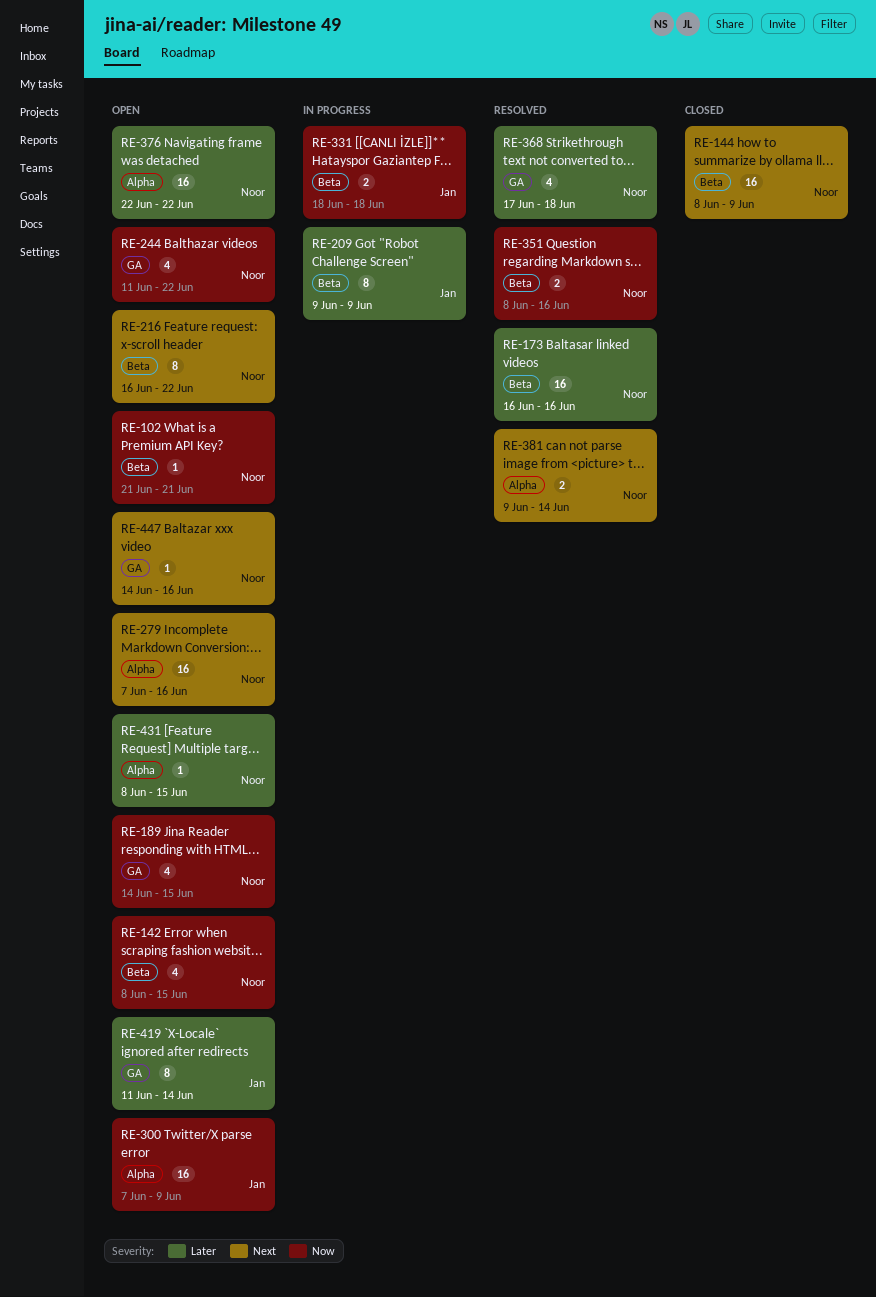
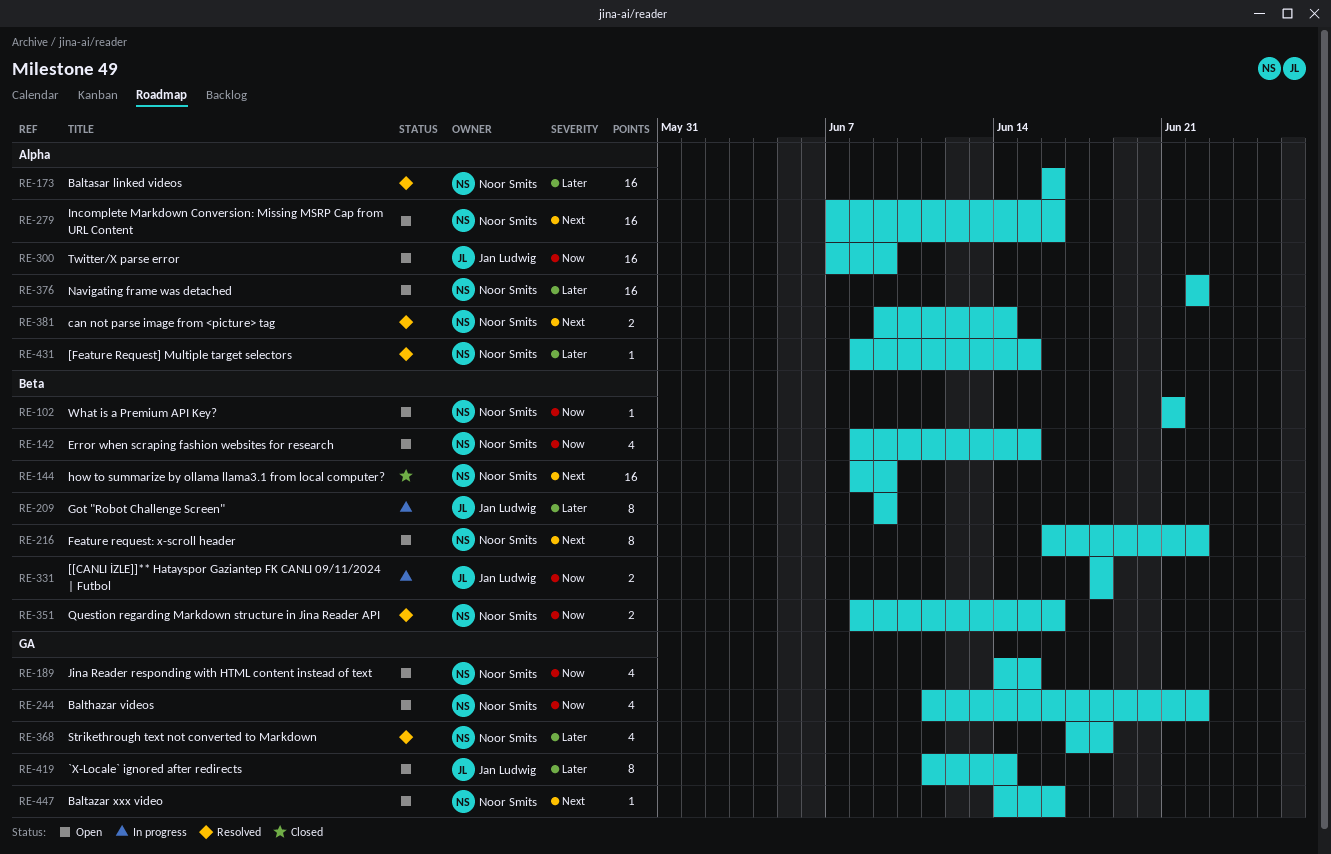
RE-173, label: Beta -> Alpha
RE-431, status: Open -> Resolved

